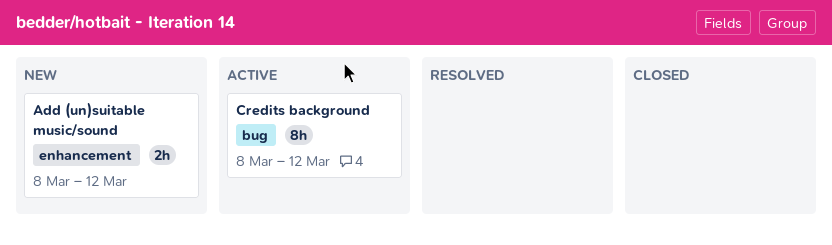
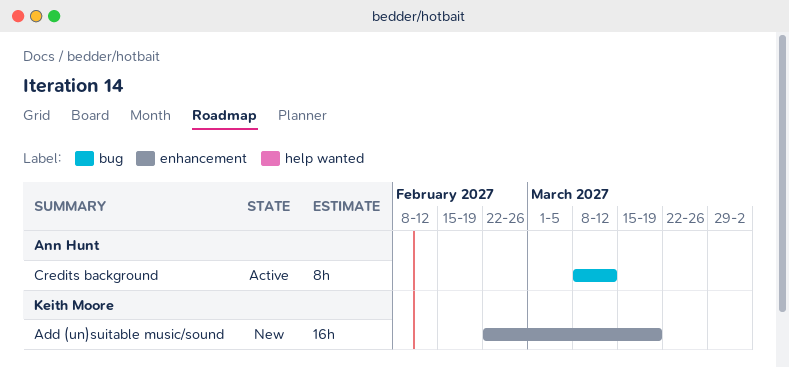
Add (un)suitable music/sound, estimate: 2h -> 16h
Add (un)suitable music/sound, start: Mar 8 -> Feb 22
Add (un)suitable music/sound, due: Mar 12 -> Mar 19

